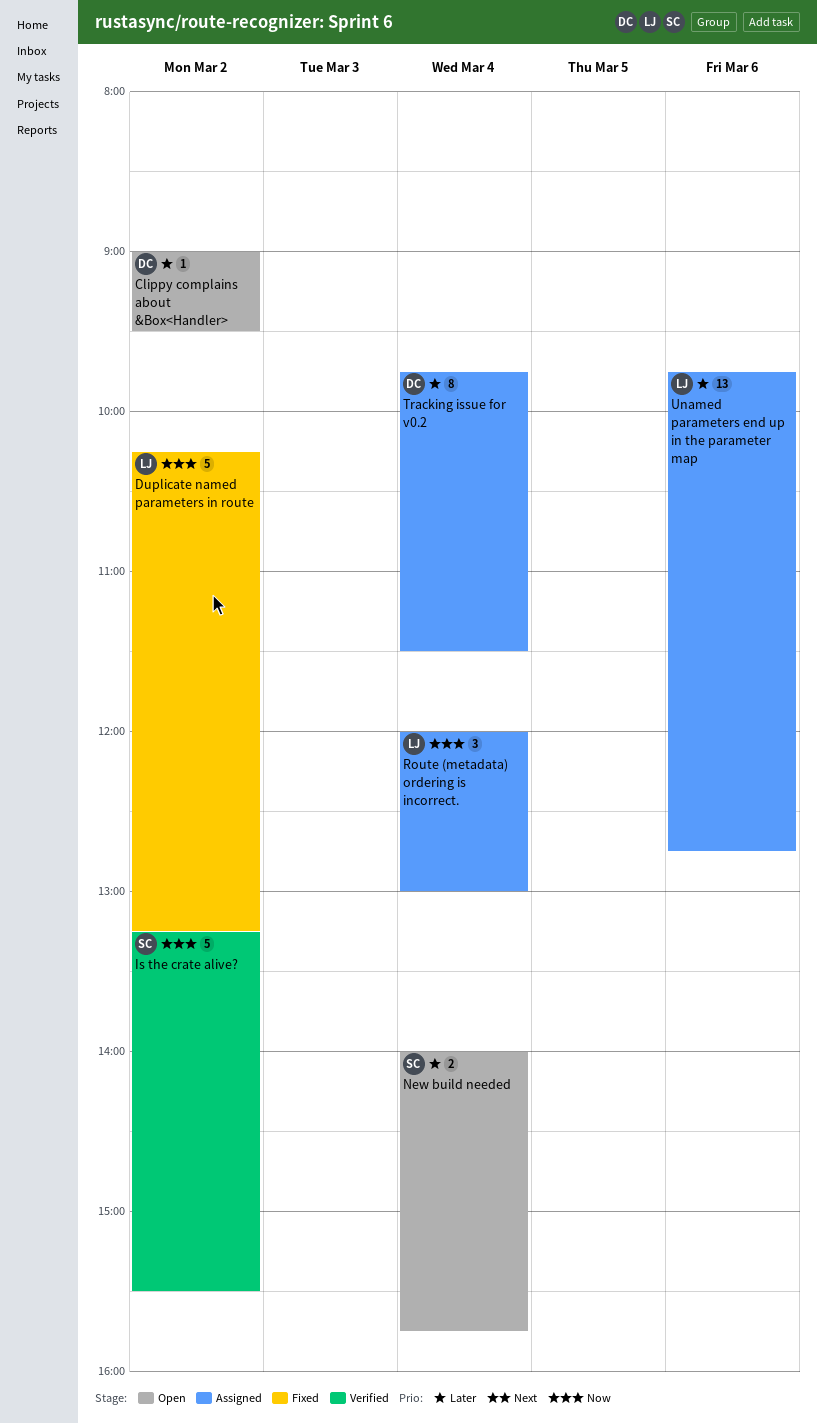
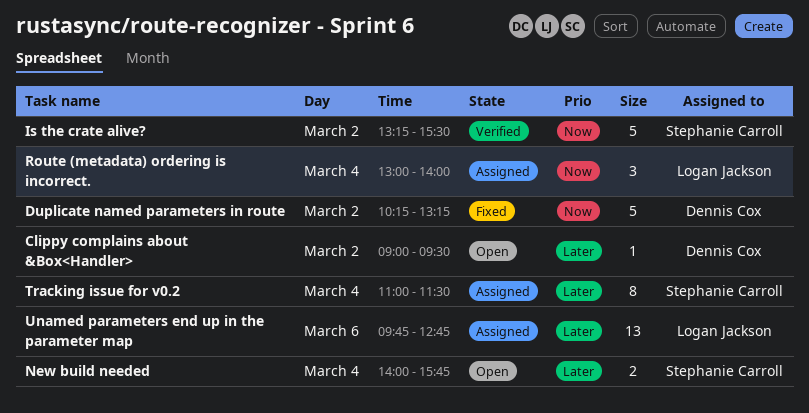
Duplicate named parameters in route, owner: Logan Jackson -> Dennis Cox
Route (metadata) ordering is incorrect., begins: 12:00 -> 13:00
Route (metadata) ordering is incorrect., ends: 13:00 -> 14:00
Tracking issue for v0.2, owner: Dennis Cox -> Stephanie Carroll
Tracking issue for v0.2, begins: 09:45 -> 11:00

